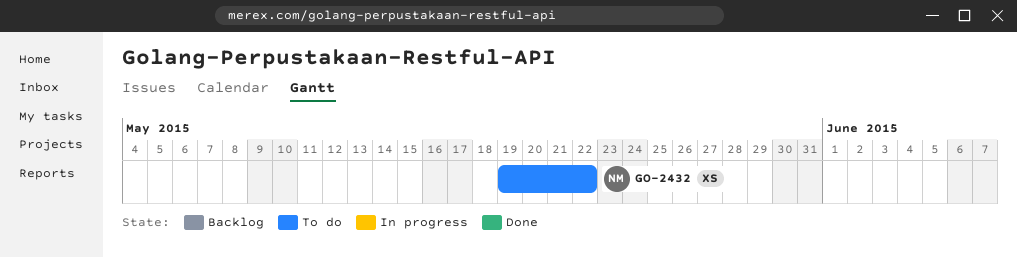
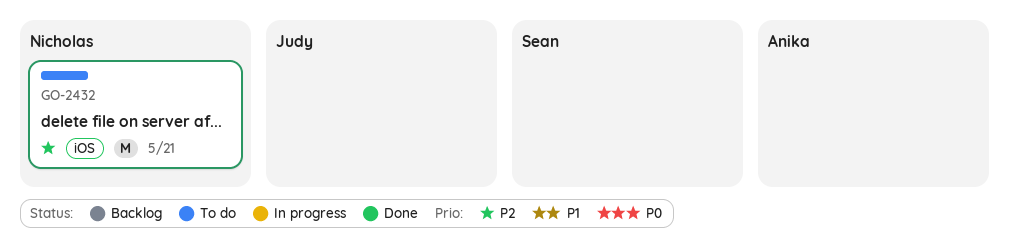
GO-2432, estimate: XS -> M
GO-2432, due: May 22 -> May 21

